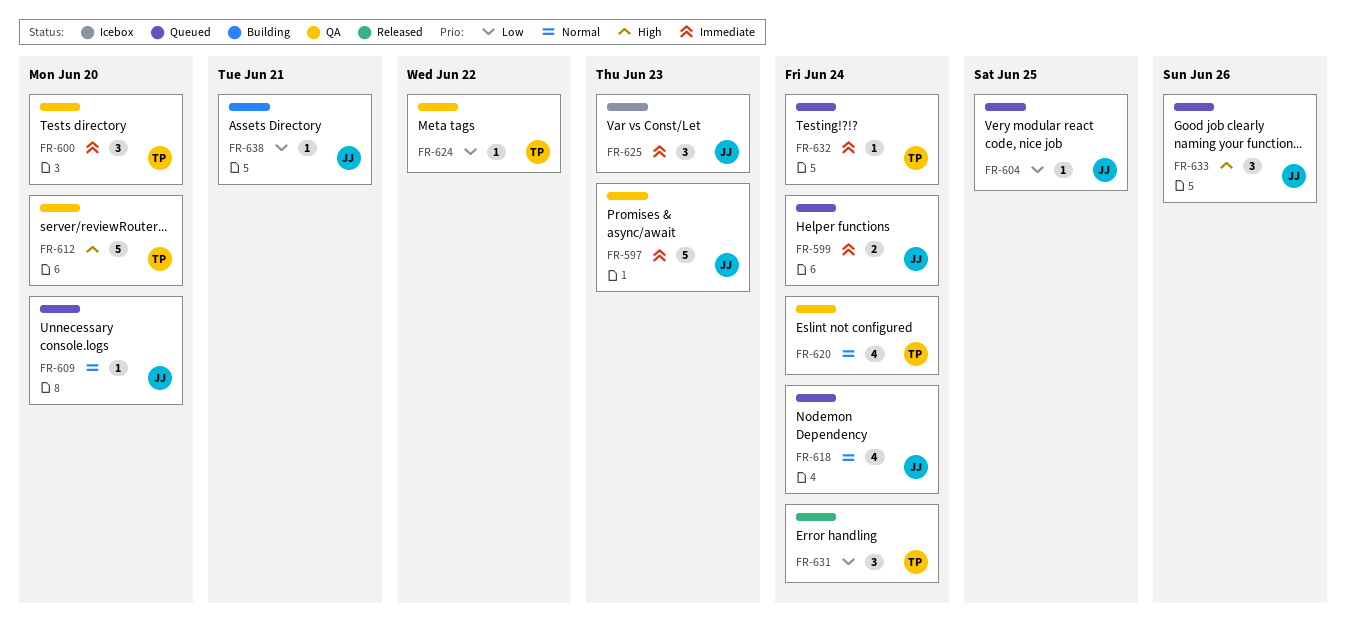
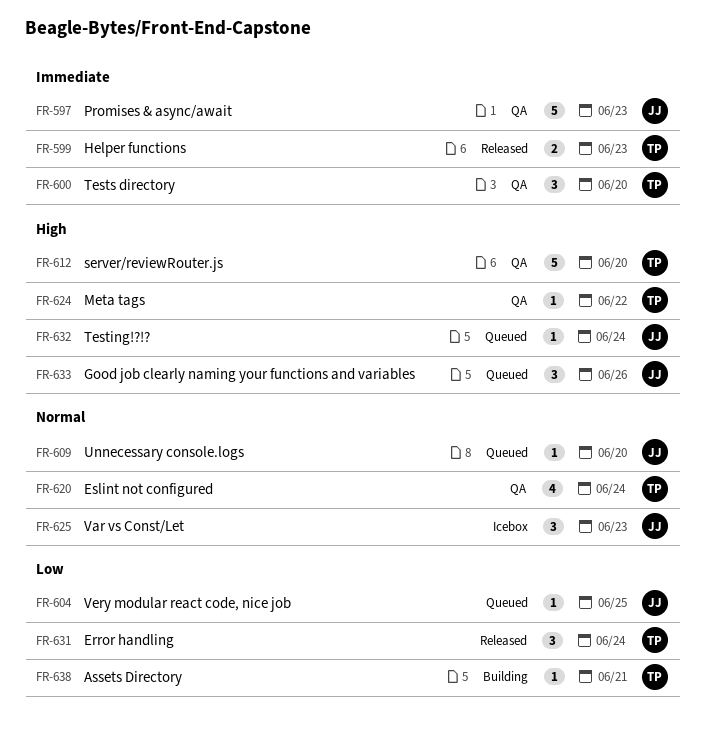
FR-599, status: Queued -> Released
FR-599, owner: JJ -> TP
FR-599, due: Jun 24 -> Jun 23
FR-618: present -> none
FR-624, priority: Low -> High
FR-625, priority: Immediate -> Normal
FR-632, owner: TP -> JJ
FR-632, priority: Immediate -> High
FR-638, owner: JJ -> TP

